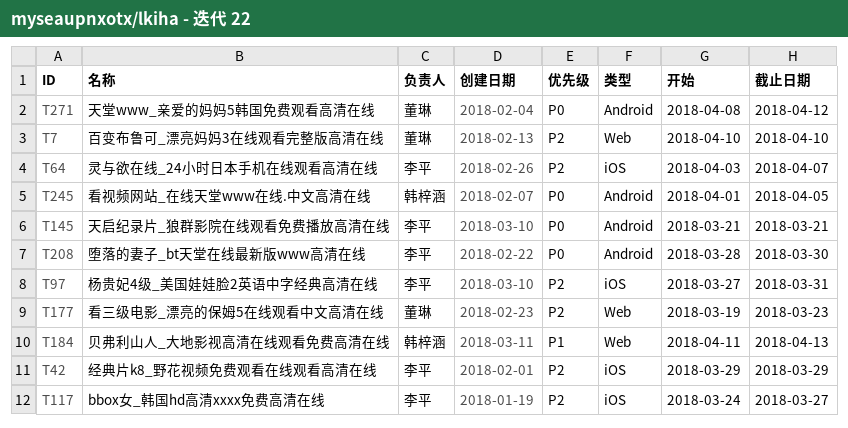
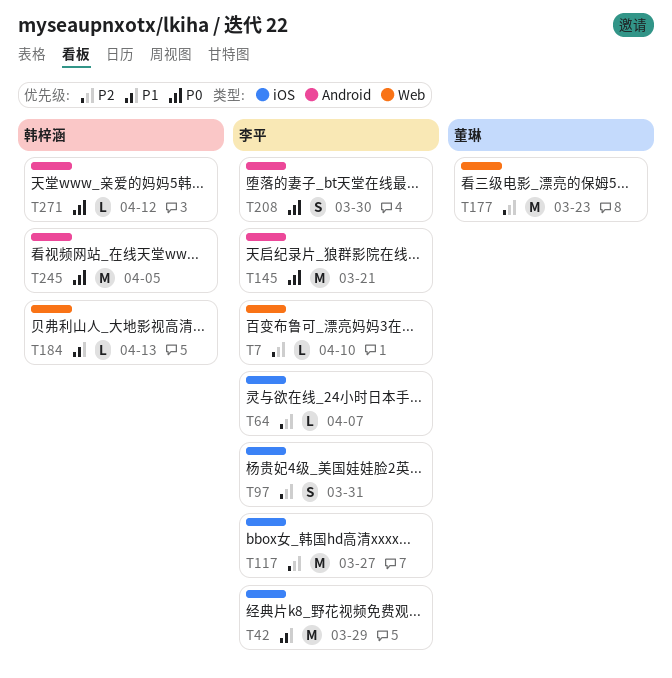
T7, owner: 董琳 -> 李平
T42, priority: P2 -> P1
T271, owner: 董琳 -> 韩梓涵

